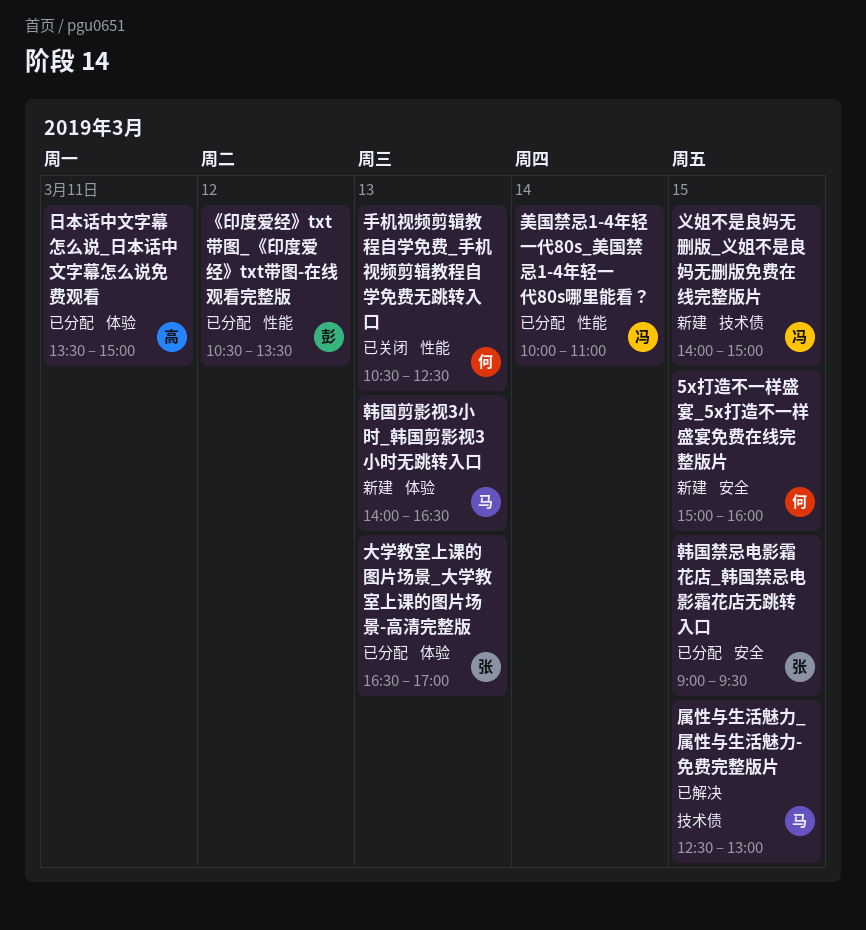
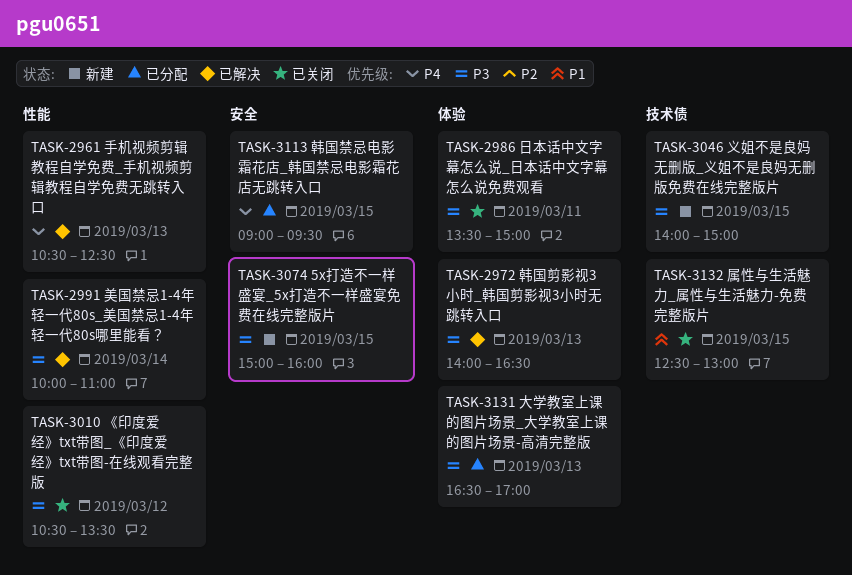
《印度爱经》txt带图_《印度爱经》txt带图-在线观看完整版, status: 已分配 -> 已关闭
属性与生活魅力_属性与生活魅力-免费完整版片, status: 已解决 -> 已关闭
手机视频剪辑教程自学免费_手机视频剪辑教程自学免费无跳转入口, status: 已关闭 -> 已解决
日本话中文字幕怎么说_日本话中文字幕怎么说免费观看, status: 已分配 -> 已关闭
美国禁忌1-4年轻一代80s_美国禁忌1-4年轻一代80s哪里能看？, status: 已分配 -> 已解决
韩国剪影视3小时_韩国剪影视3小时无跳转入口, status: 新建 -> 已解决

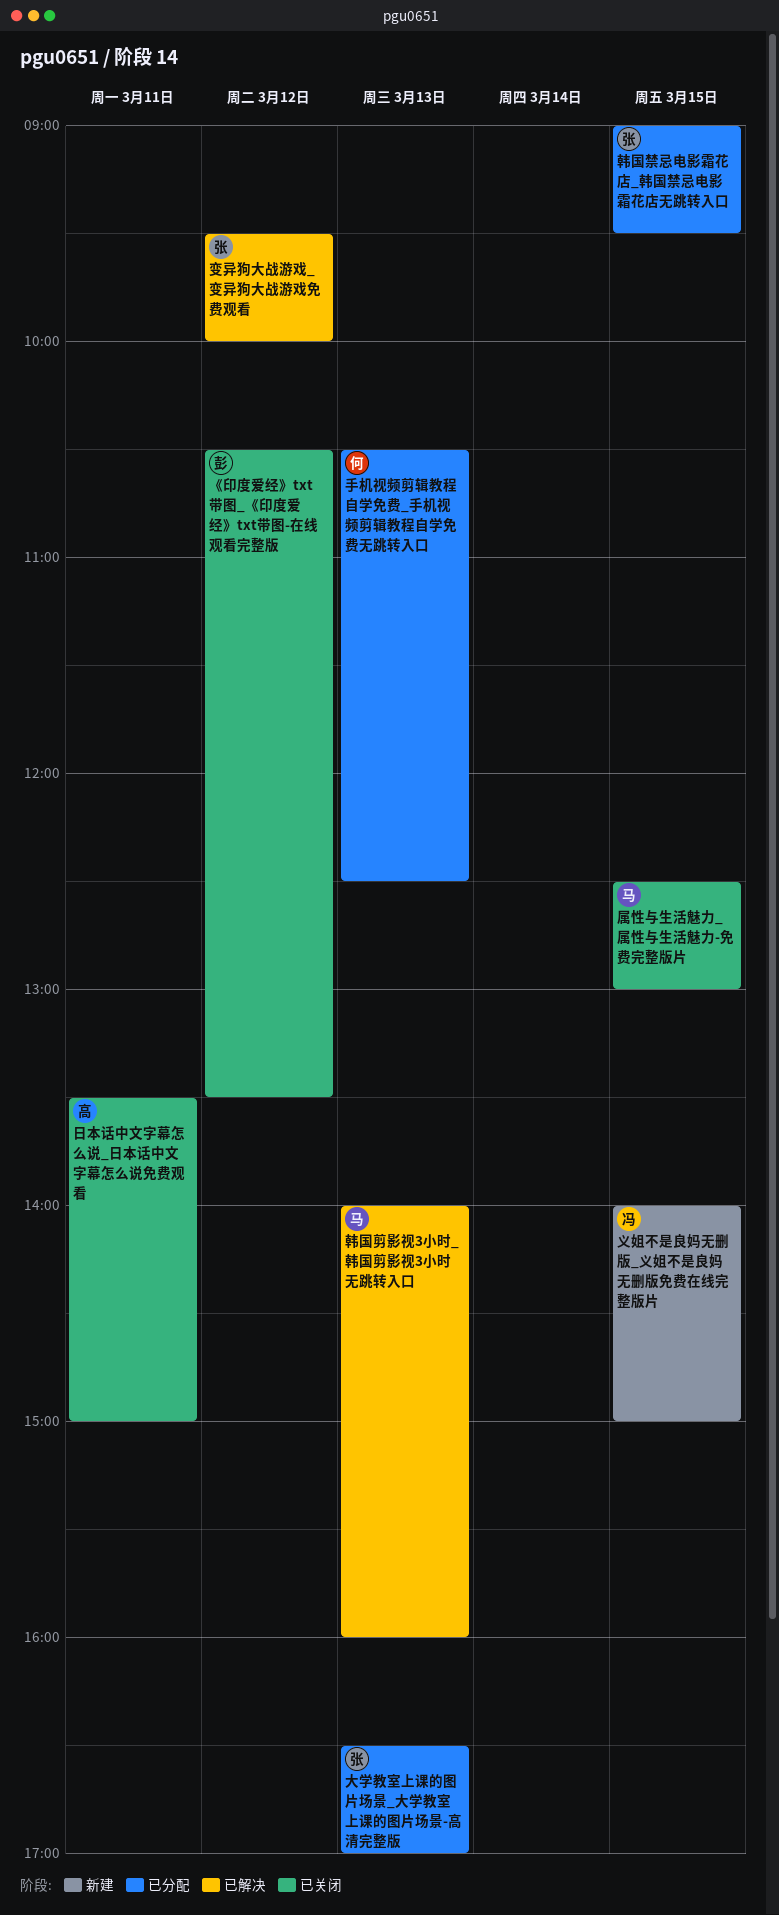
5x打造不一样盛宴_5x打造不一样盛宴免费在线完整版片: present -> none
变异狗大战游戏_变异狗大战游戏免费观看: none -> present
手机视频剪辑教程自学免费_手机视频剪辑教程自学免费无跳转入口, status: 已解决 -> 已分配
美国禁忌1-4年轻一代80s_美国禁忌1-4年轻一代80s哪里能看？: present -> none
韩国剪影视3小时_韩国剪影视3小时无跳转入口, ends: 16:30 -> 16:00

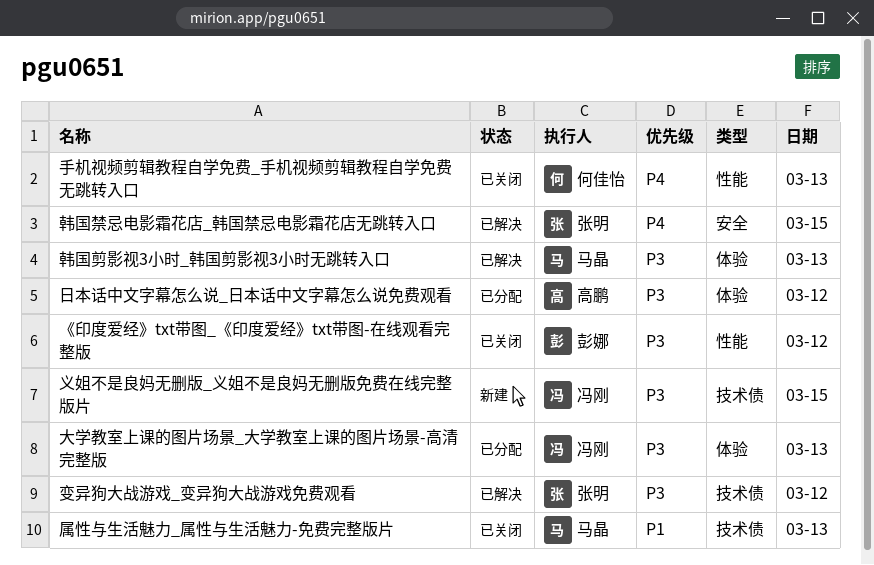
大学教室上课的图片场景_大学教室上课的图片场景-高清完整版, owner: 张明 -> 冯刚
属性与生活魅力_属性与生活魅力-免费完整版片, day: Mar 15 -> Mar 13
手机视频剪辑教程自学免费_手机视频剪辑教程自学免费无跳转入口, status: 已分配 -> 已关闭
日本话中文字幕怎么说_日本话中文字幕怎么说免费观看, status: 已关闭 -> 已分配
日本话中文字幕怎么说_日本话中文字幕怎么说免费观看, day: Mar 11 -> Mar 12
韩国禁忌电影霜花店_韩国禁忌电影霜花店无跳转入口, status: 已分配 -> 已解决

